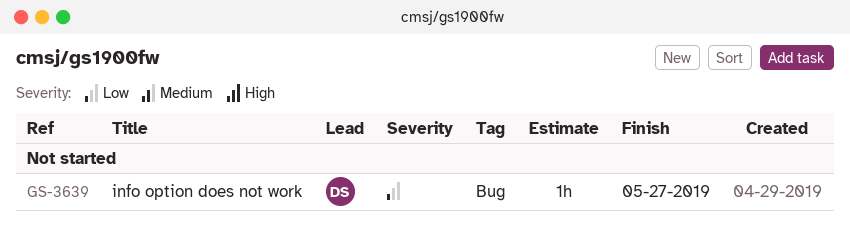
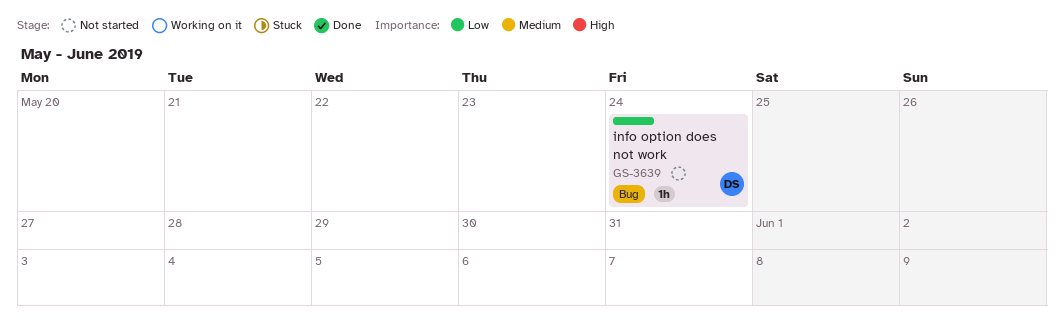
GS-3639, due: May 27 -> May 24

